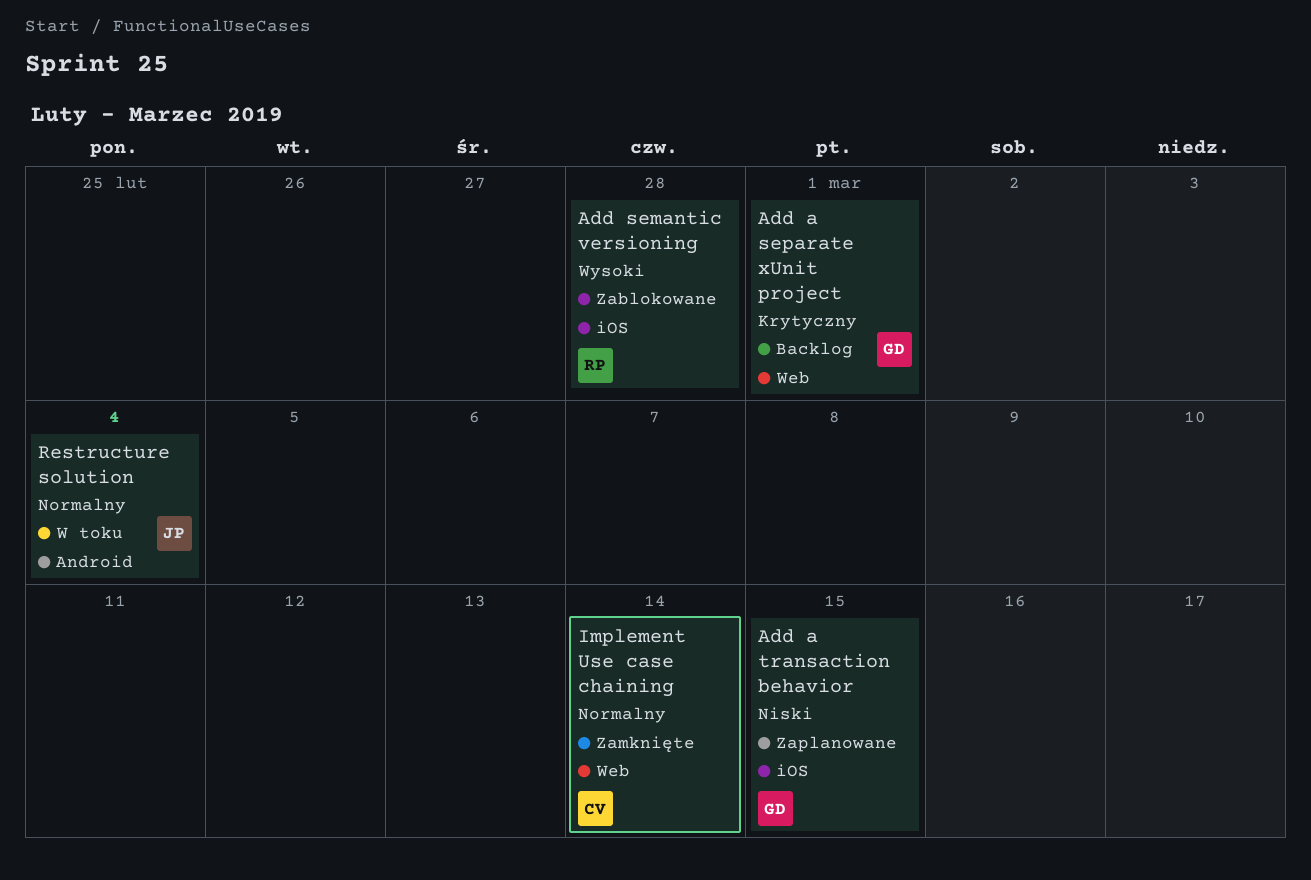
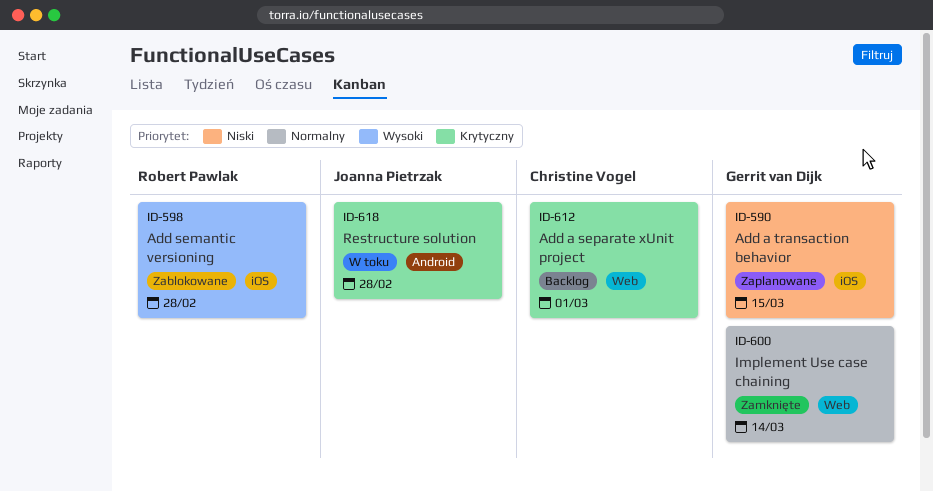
Add a separate xUnit project, owner: Gerrit van Dijk -> Christine Vogel
Implement Use case chaining, owner: Christine Vogel -> Gerrit van Dijk
Restructure solution, priority: Normalny -> Krytyczny
Restructure solution, due: Mar 4 -> Feb 28

